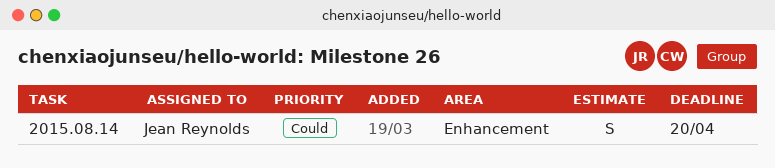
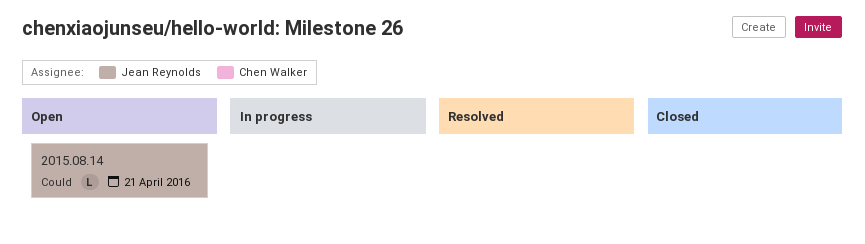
2015.08.14, estimate: S -> L
2015.08.14, due: Apr 20 -> Apr 21

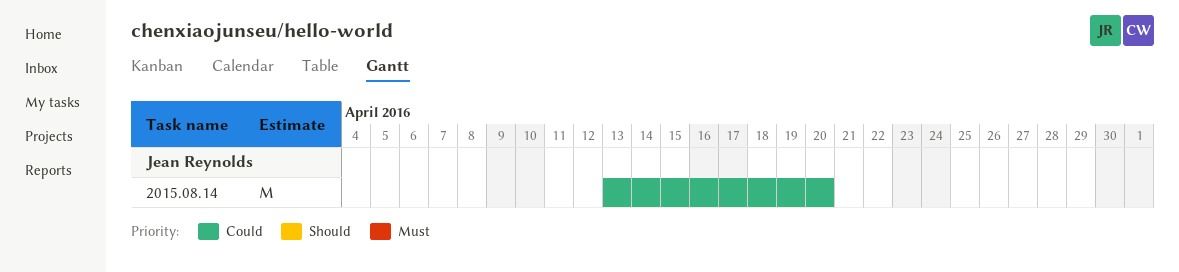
2015.08.14, estimate: L -> M
2015.08.14, due: Apr 21 -> Apr 20

